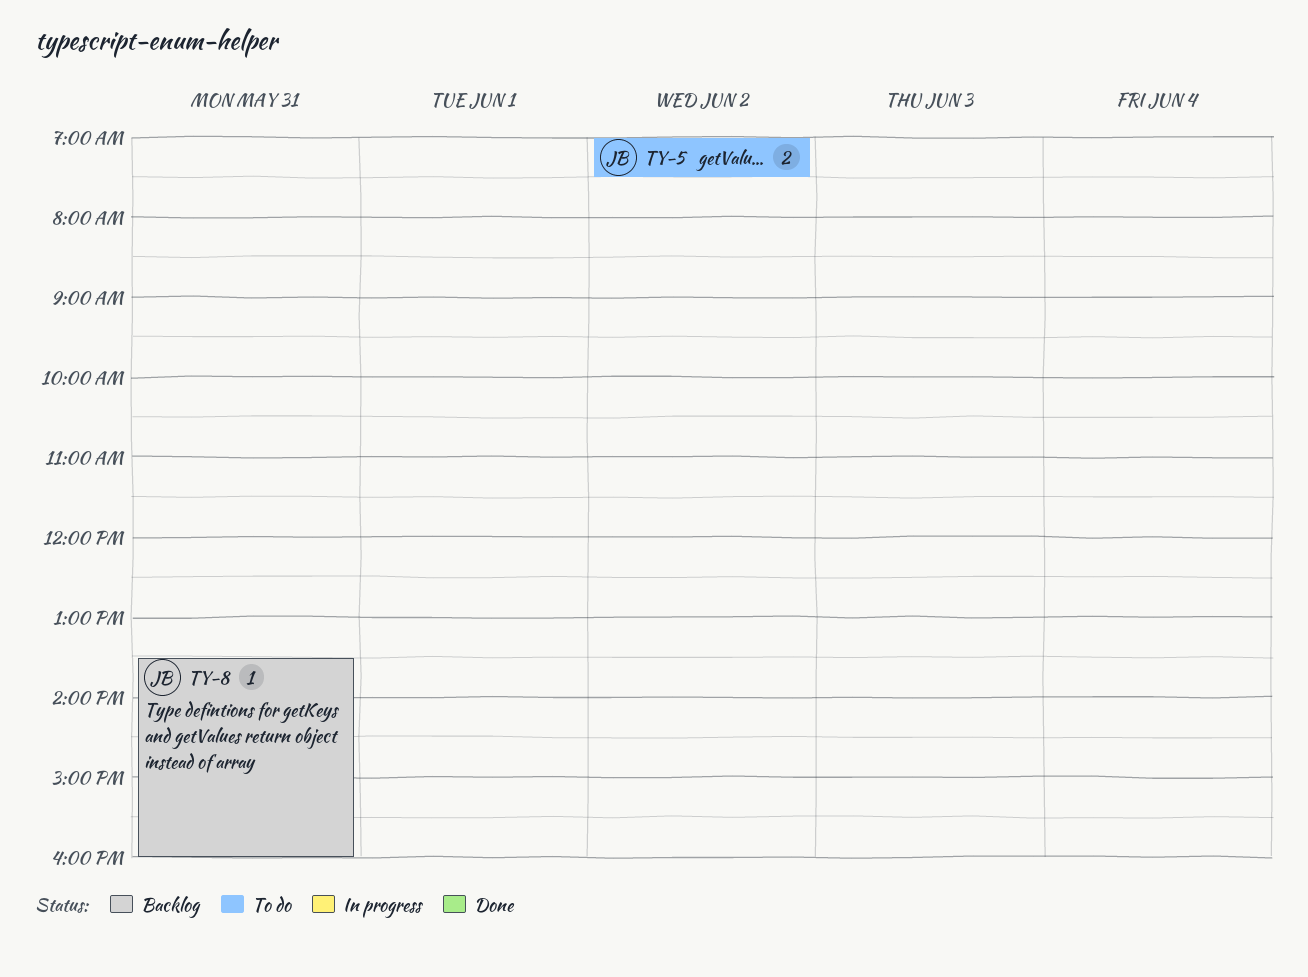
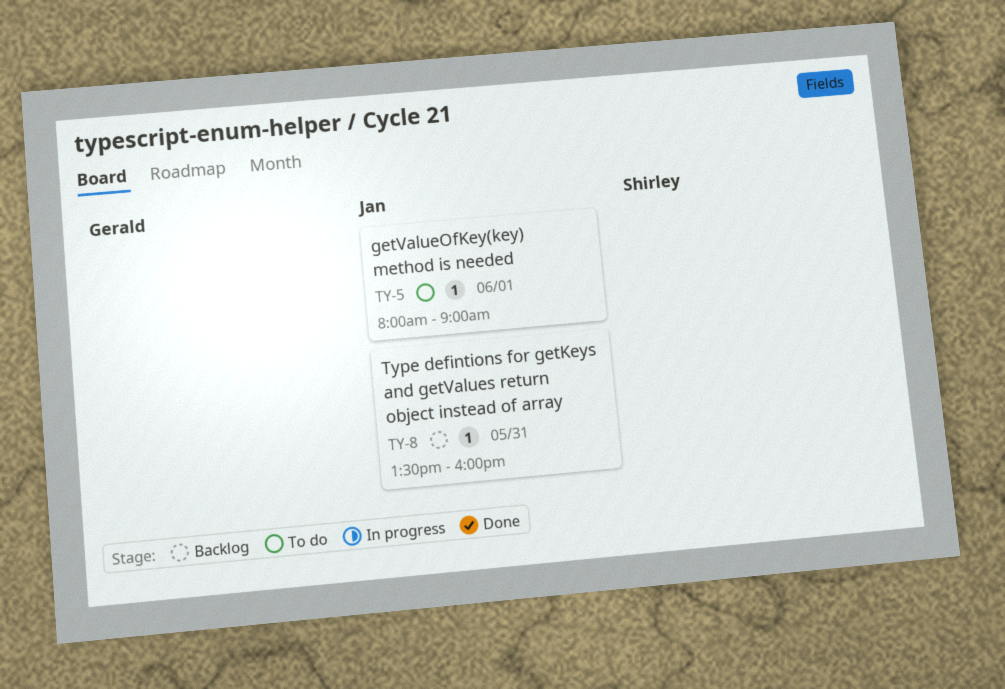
TY-5, estimate: 2 -> 1
TY-5, day: Jun 2 -> Jun 1
TY-5, begins: 07:00 -> 08:00
TY-5, ends: 07:30 -> 09:00

